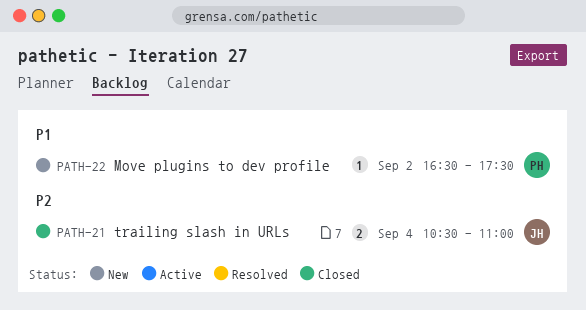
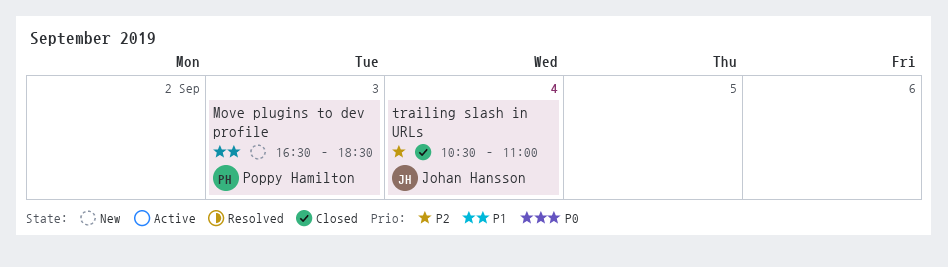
Move plugins to dev profile, day: Sep 2 -> Sep 3
Move plugins to dev profile, ends: 17:30 -> 18:30

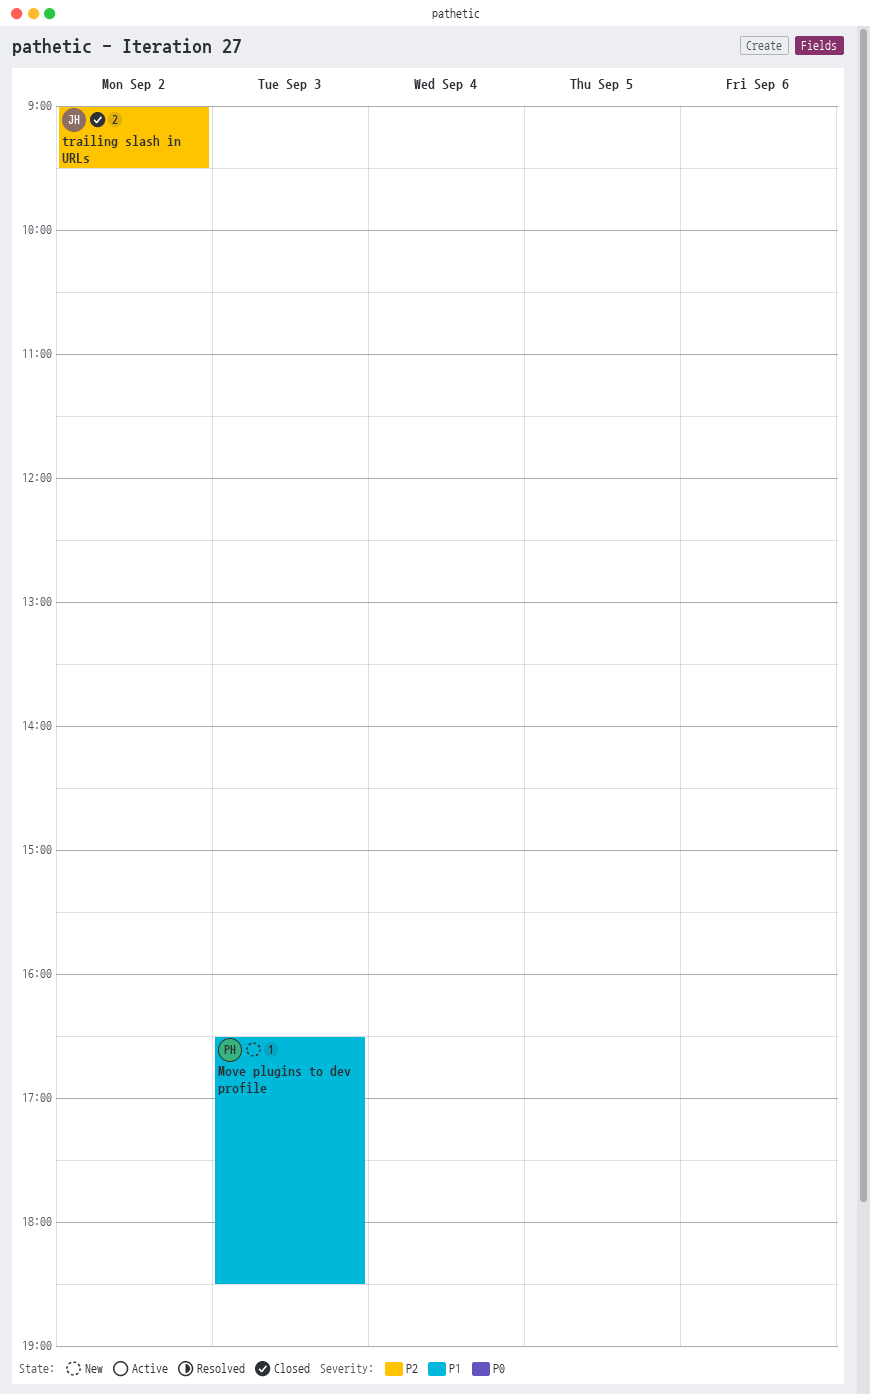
trailing slash in URLs, day: Sep 4 -> Sep 2
trailing slash in URLs, begins: 10:30 -> 09:00
trailing slash in URLs, ends: 11:00 -> 09:30

